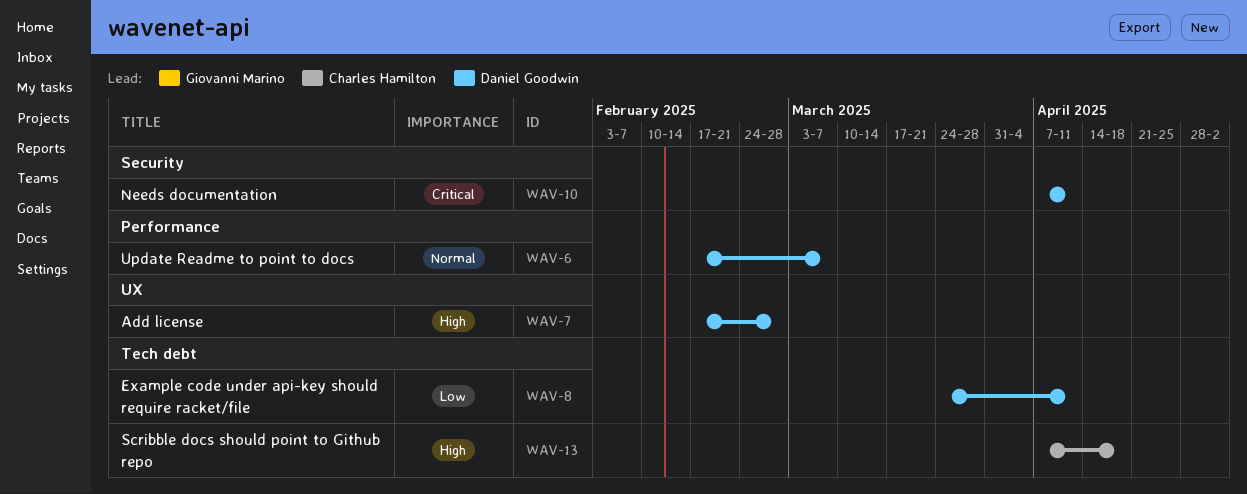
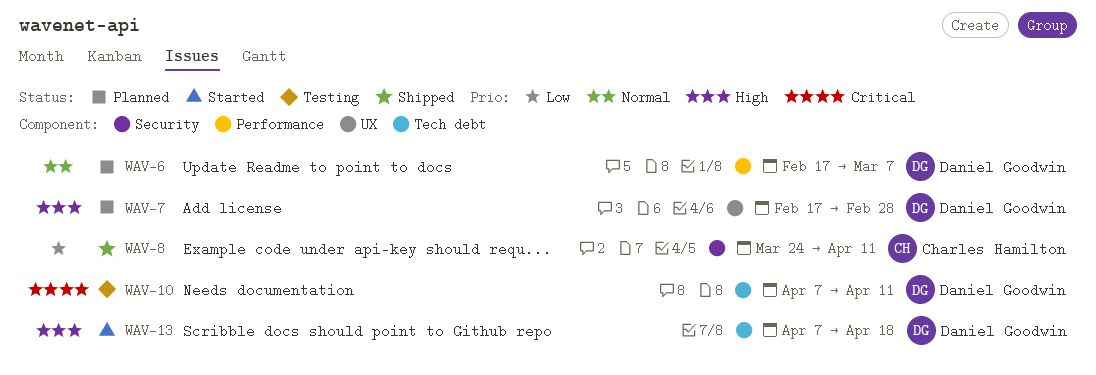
WAV-8, owner: Daniel Goodwin -> Charles Hamilton
WAV-8, label: Tech debt -> Security
WAV-10, label: Security -> Tech debt
WAV-13, owner: Charles Hamilton -> Daniel Goodwin

